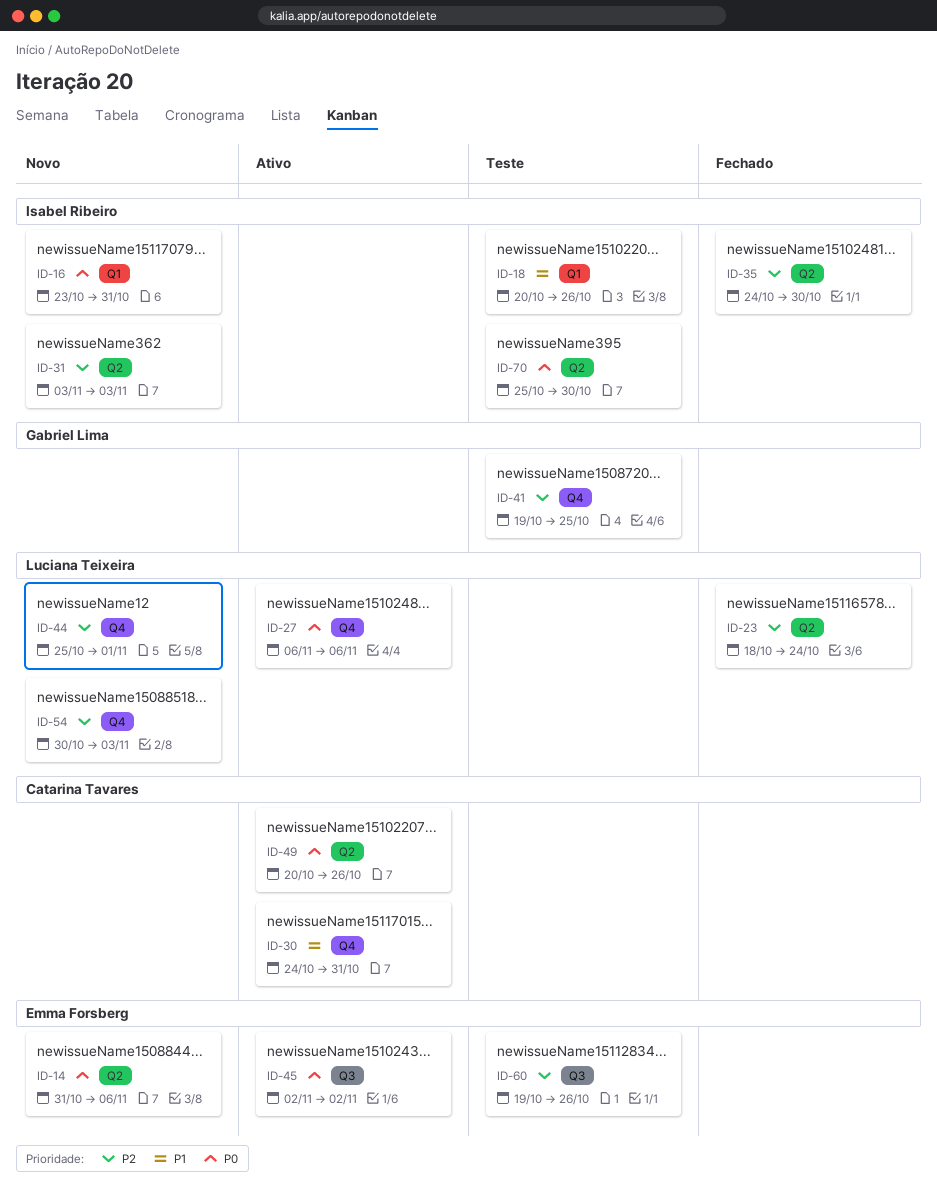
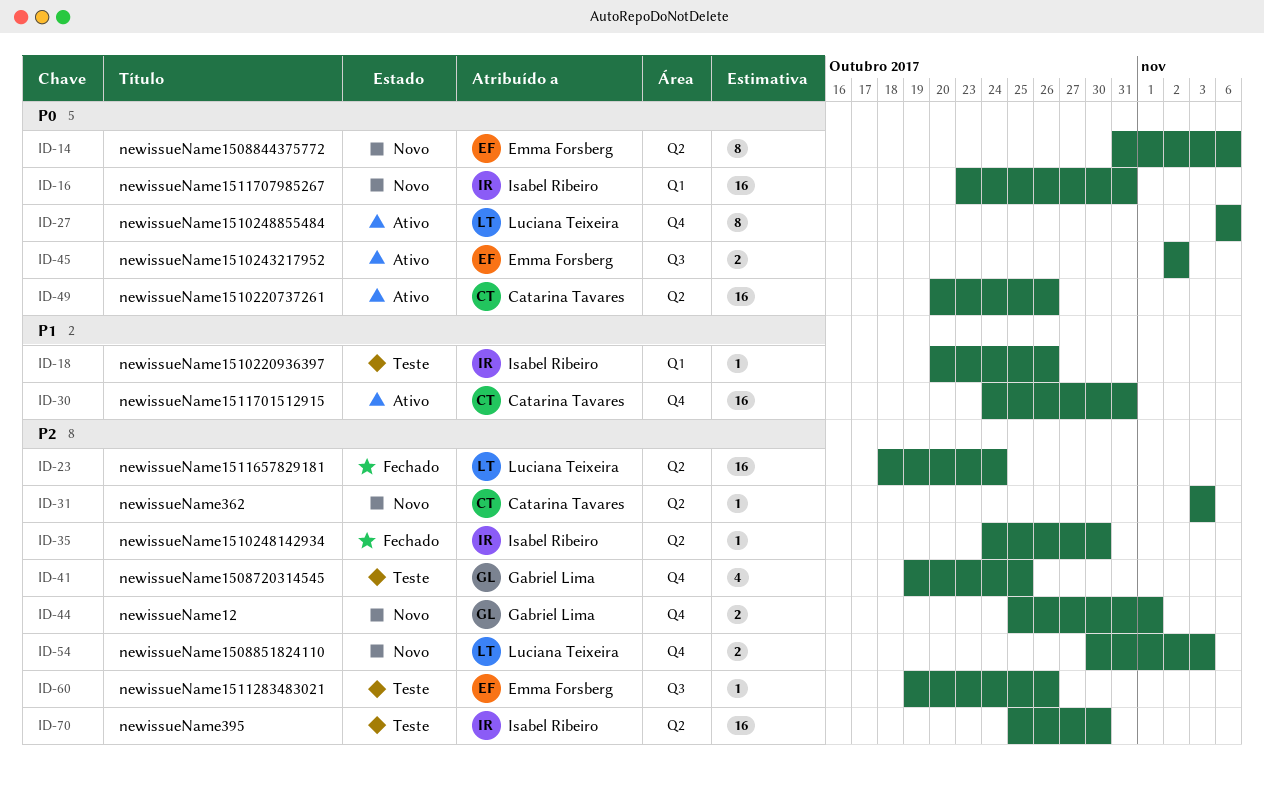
ID-31, owner: Isabel Ribeiro -> Catarina Tavares
ID-44, owner: Luciana Teixeira -> Gabriel Lima
ID-70, priority: P0 -> P2

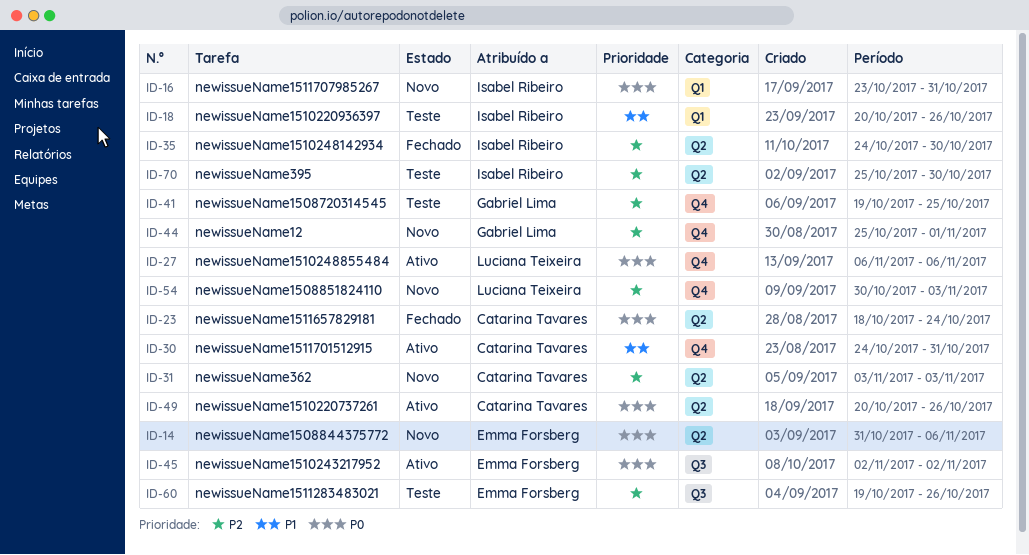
ID-23, owner: Luciana Teixeira -> Catarina Tavares
ID-23, priority: P2 -> P0

